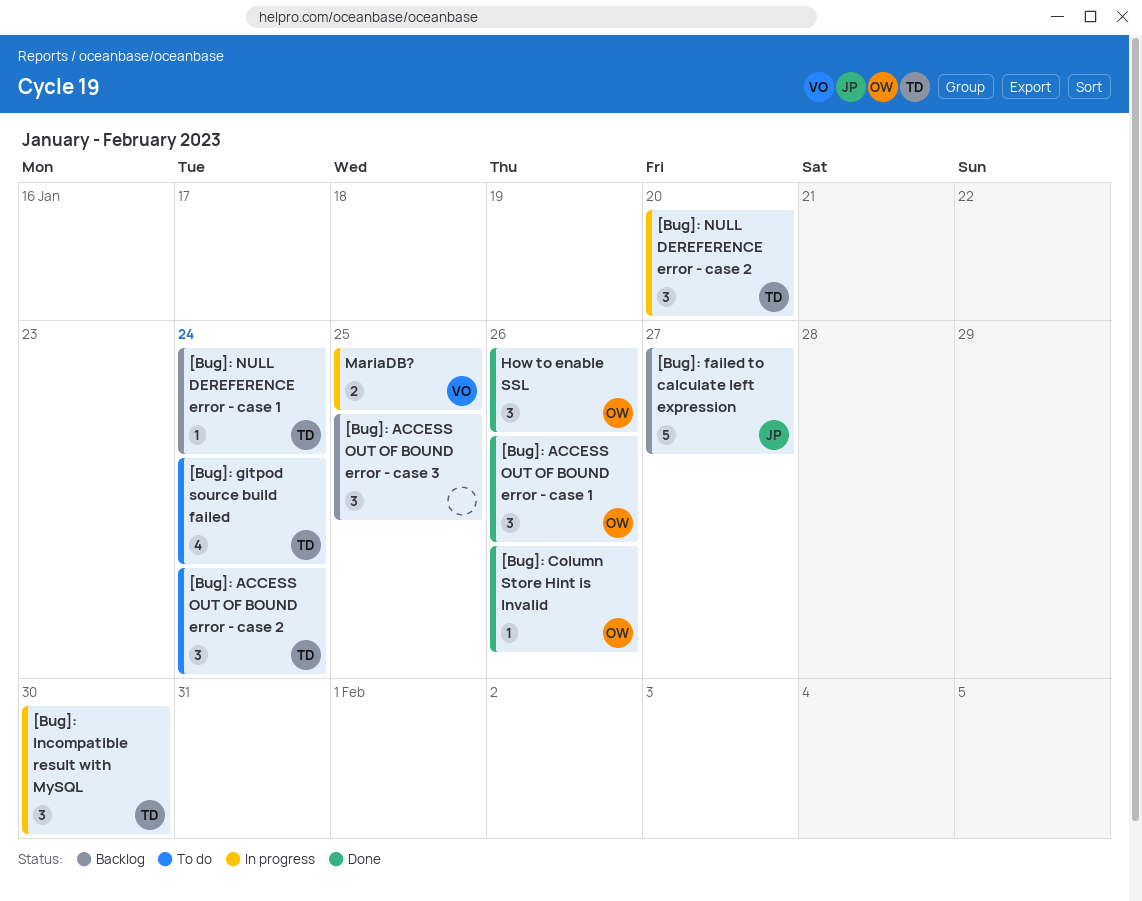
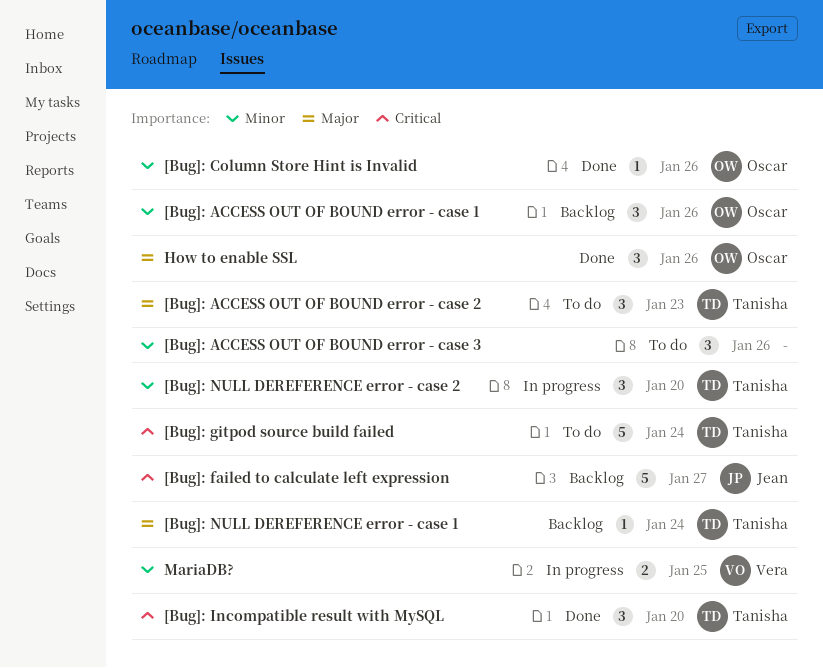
[Bug]: ACCESS OUT OF BOUND error - case 1, status: Done -> Backlog
[Bug]: ACCESS OUT OF BOUND error - case 2, due: Jan 24 -> Jan 23
[Bug]: ACCESS OUT OF BOUND error - case 3, status: Backlog -> To do
[Bug]: ACCESS OUT OF BOUND error - case 3, due: Jan 25 -> Jan 26
[Bug]: gitpod source build failed, estimate: 4 -> 5
[Bug]: Incompatible result with MySQL, status: In progress -> Done
[Bug]: Incompatible result with MySQL, due: Jan 30 -> Jan 20

